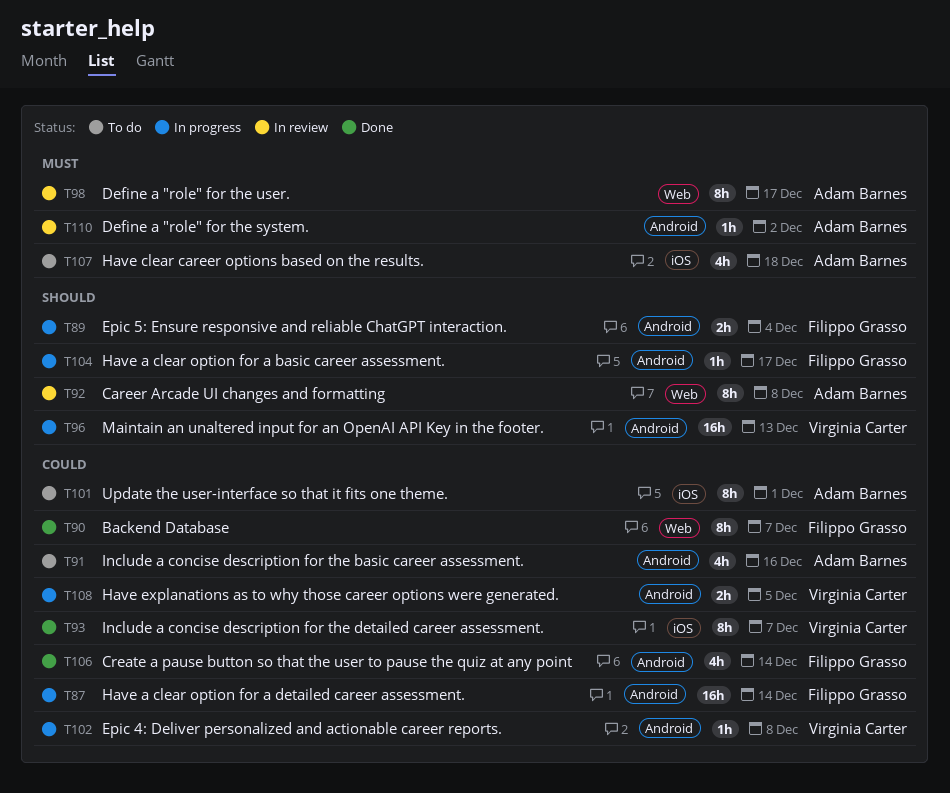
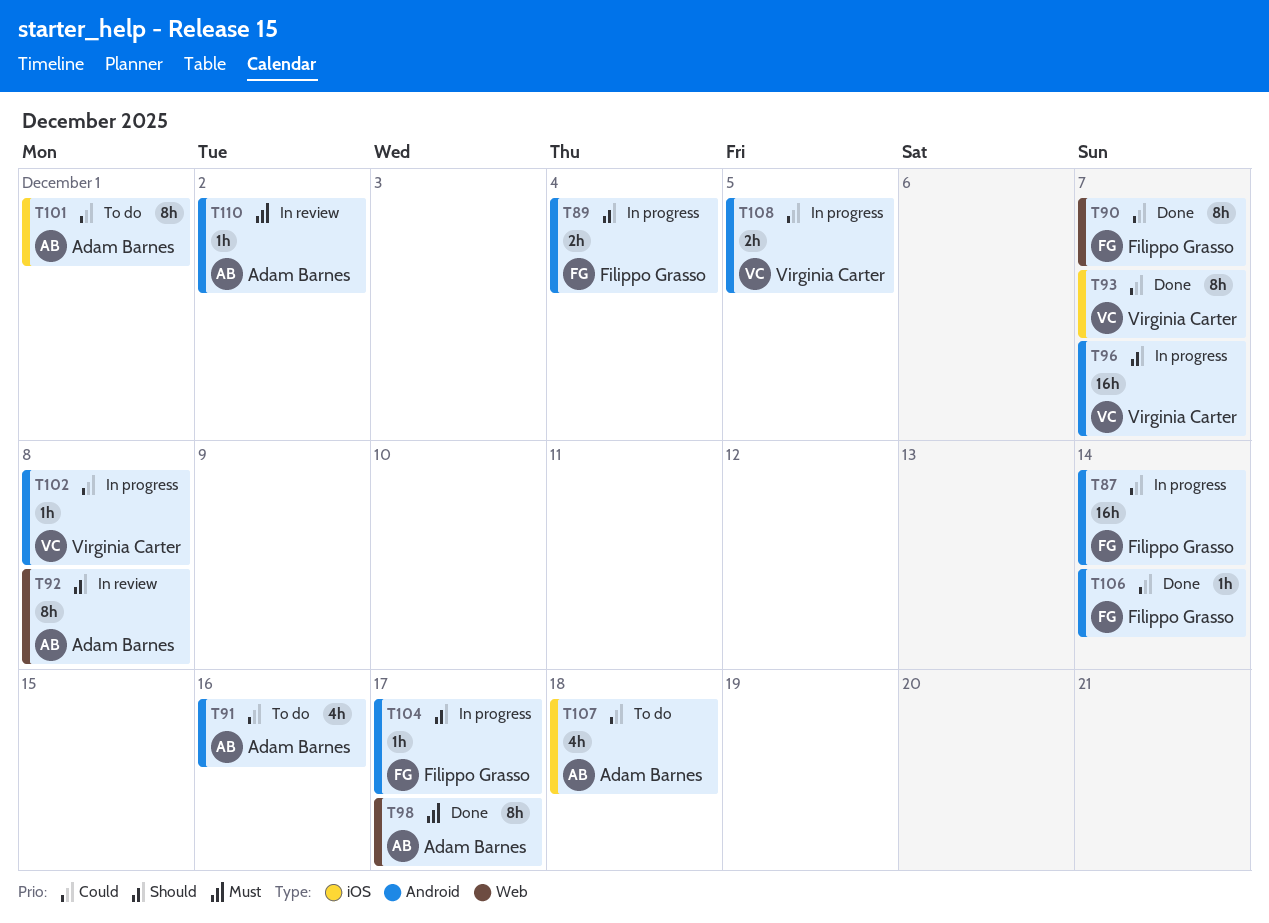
T96, due: Dec 13 -> Dec 7
T98, status: In review -> Done
T106, estimate: 4h -> 1h
T107, priority: Must -> Could

